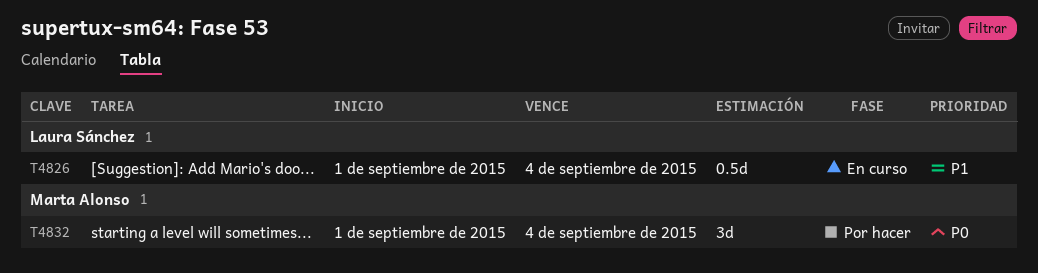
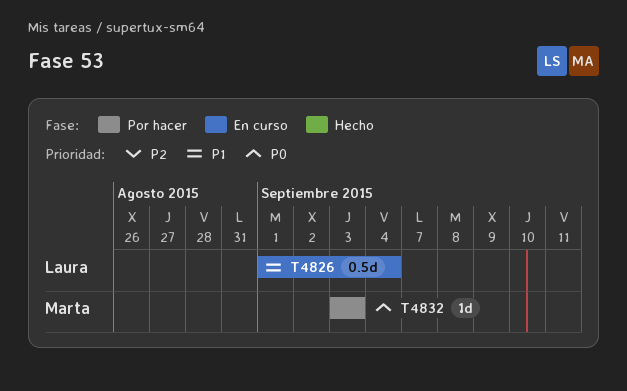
T4832, estimate: 3d -> 1d
T4832, start: Sep 1 -> Sep 3
T4832, due: Sep 4 -> Sep 3

